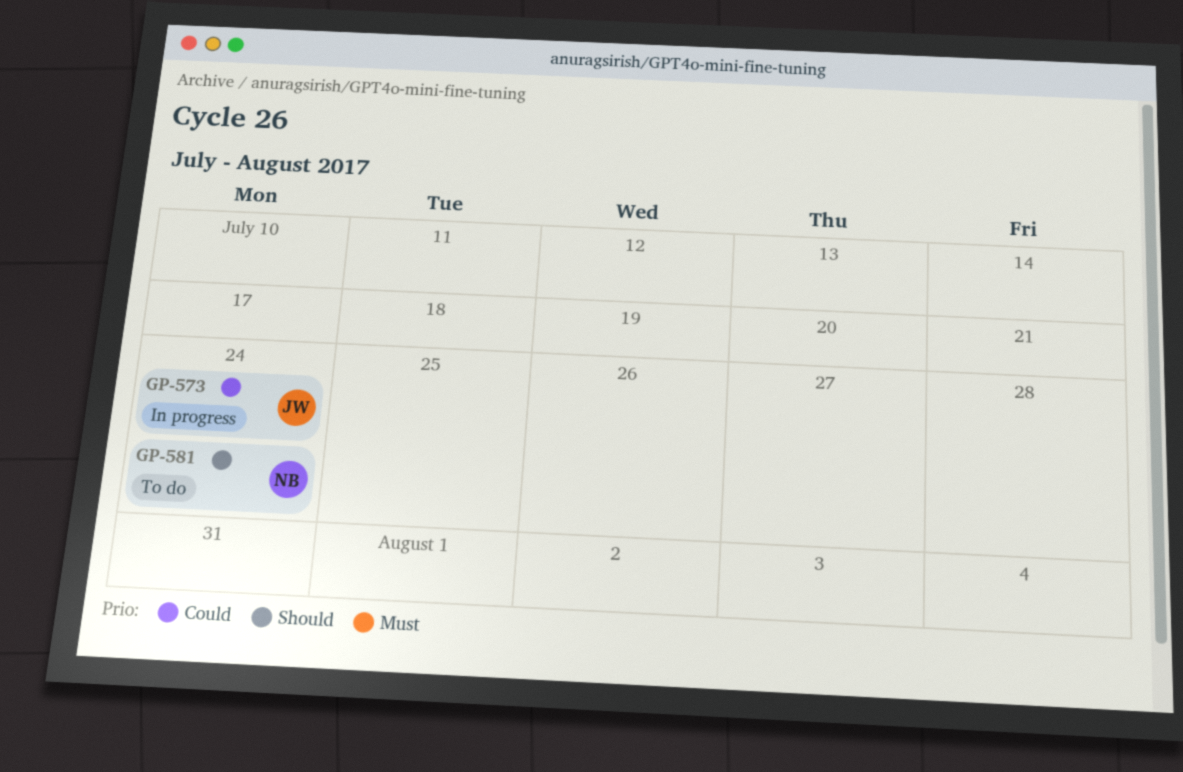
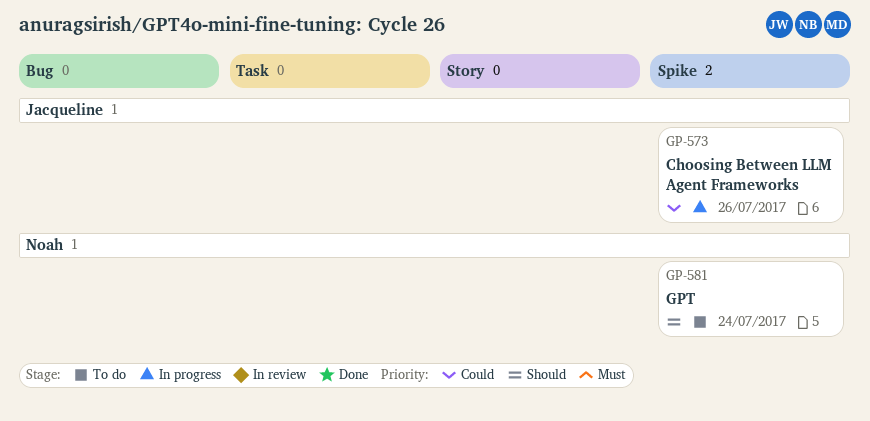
GP-573, due: Jul 24 -> Jul 26

